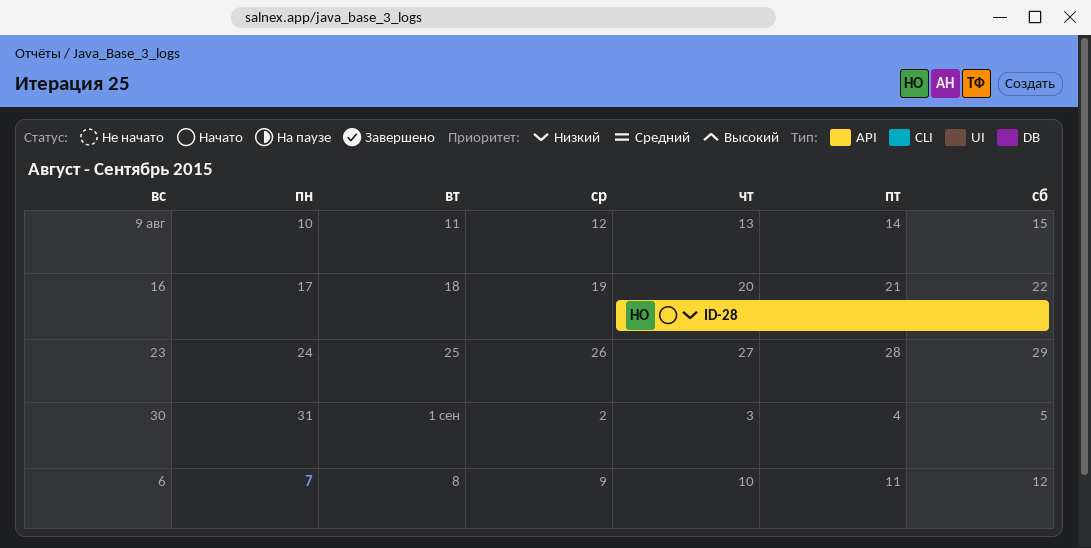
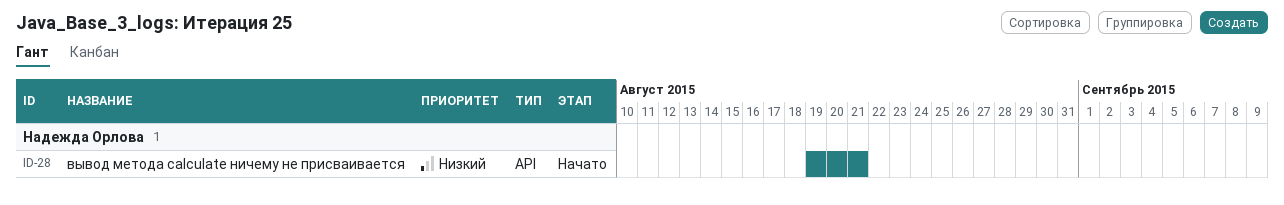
ID-28, start: Aug 20 -> Aug 19
ID-28, due: Aug 22 -> Aug 21

